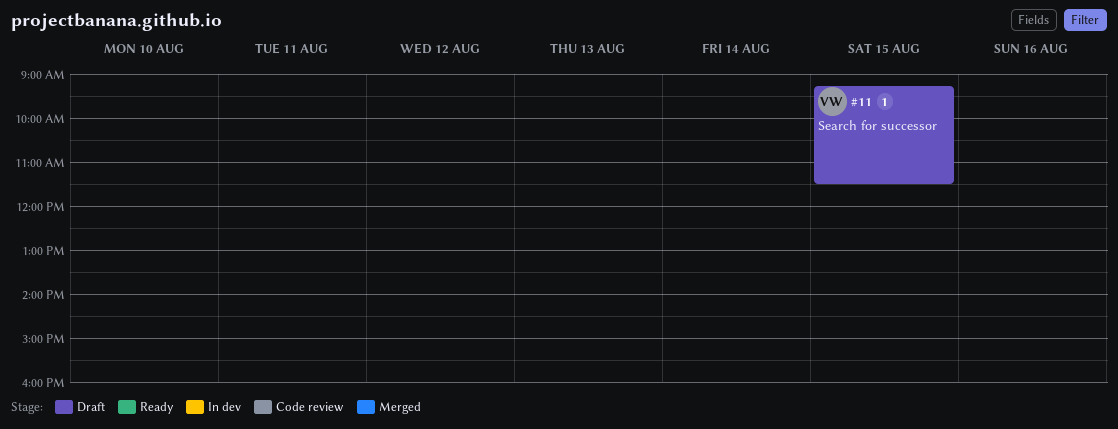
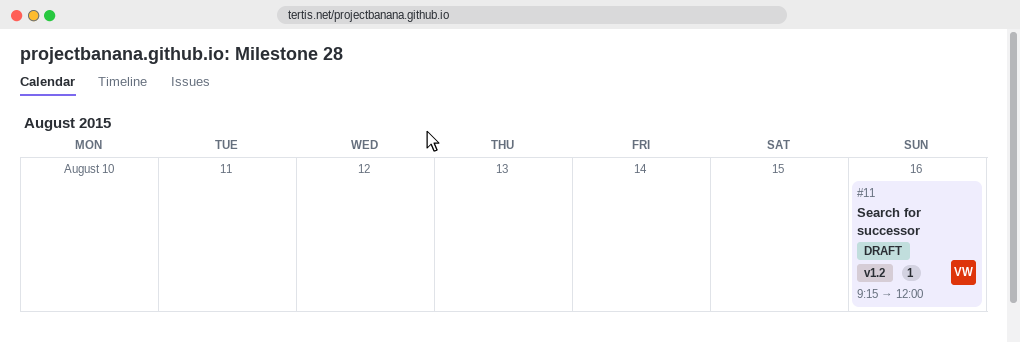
#11, day: Aug 15 -> Aug 16
#11, ends: 11:30 -> 12:00

